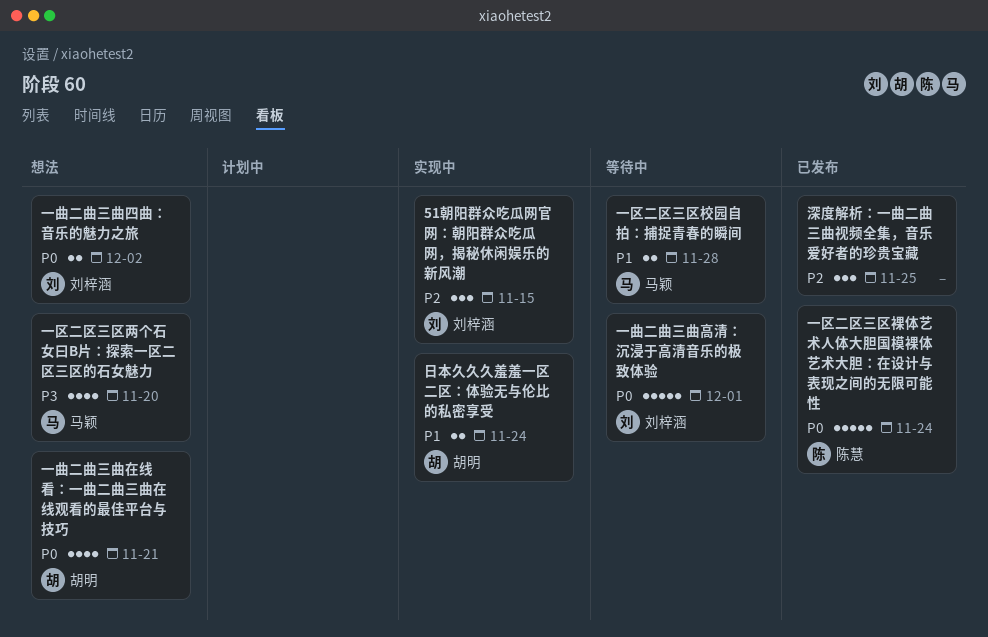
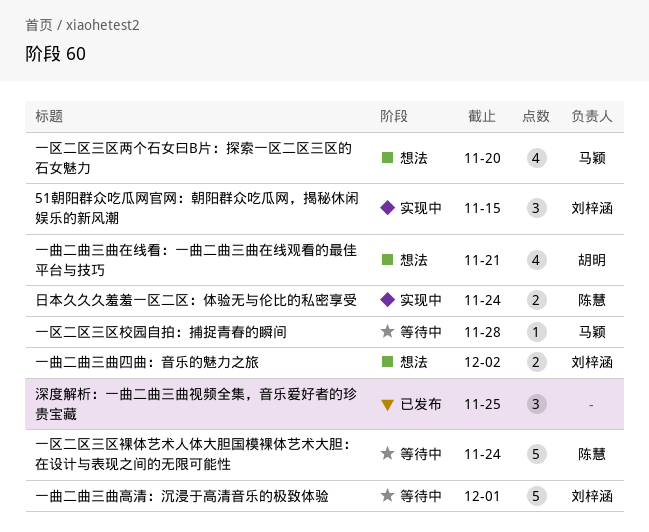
一区二区三区校园自拍：捕捉青春的瞬间, estimate: 2 -> 1
一区二区三区裸体艺术人体大胆国模裸体艺术大胆：在设计与表现之间的无限可能性, status: 已发布 -> 等待中
日本久久久羞羞一区二区：体验无与伦比的私密享受, owner: 胡明 -> 陈慧

